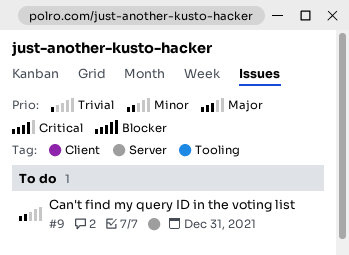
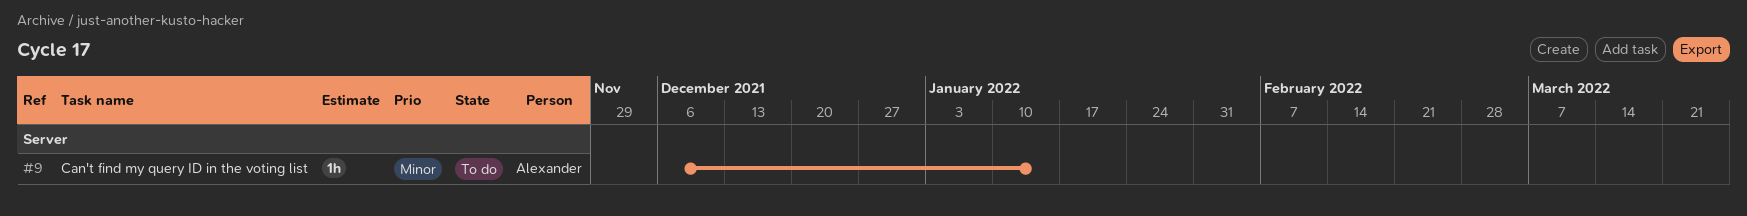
#9, due: Dec 31 -> Jan 14

